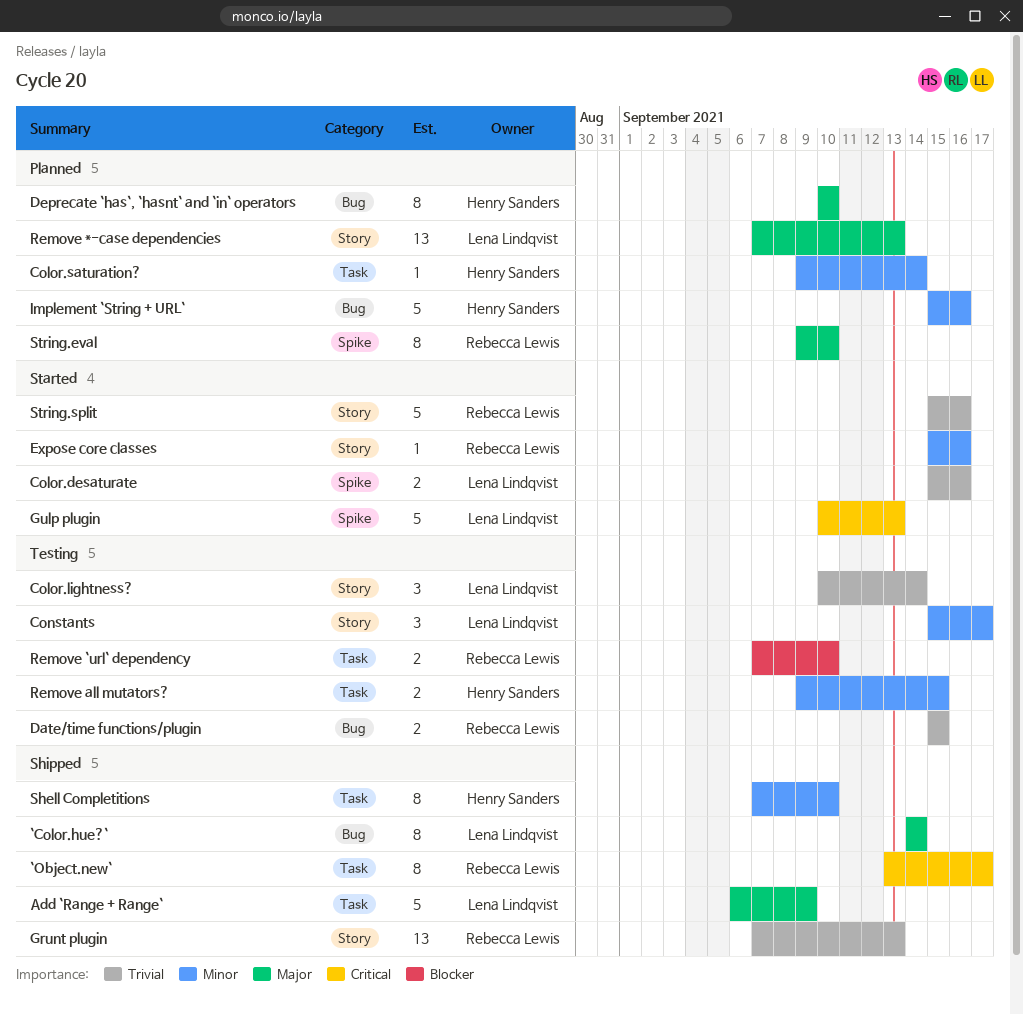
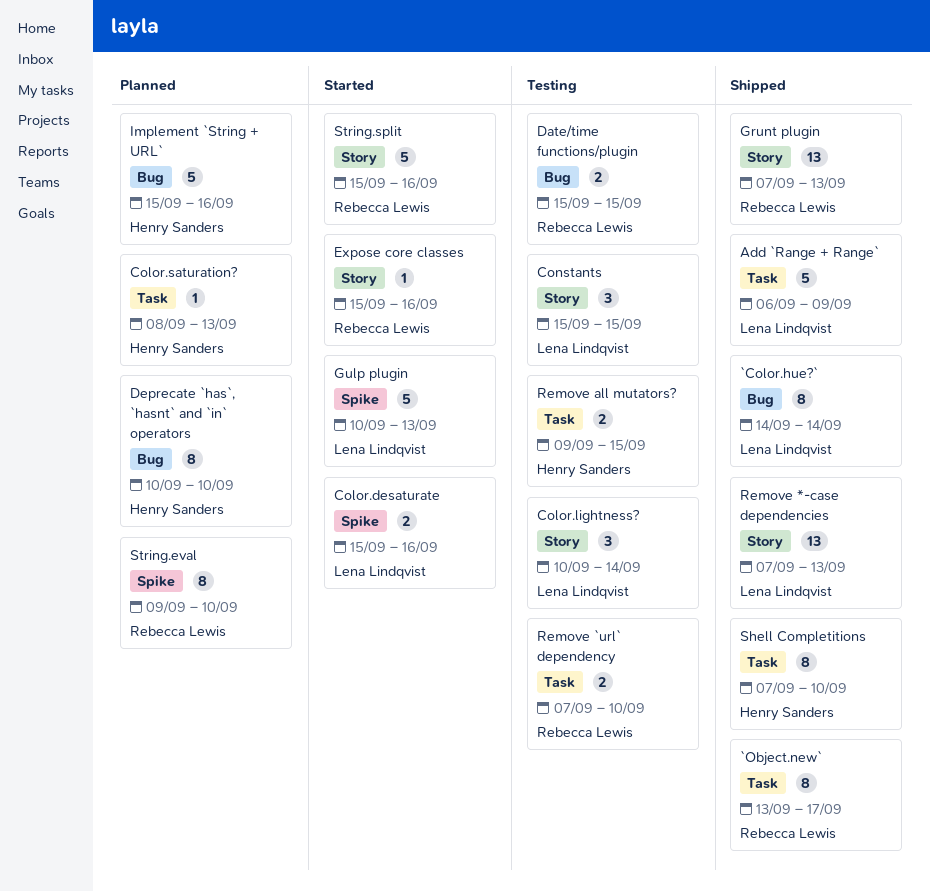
Color.saturation?, start: Sep 9 -> Sep 8
Color.saturation?, due: Sep 14 -> Sep 13
Constants, due: Sep 17 -> Sep 15
Remove *-case dependencies, status: Planned -> Shipped

